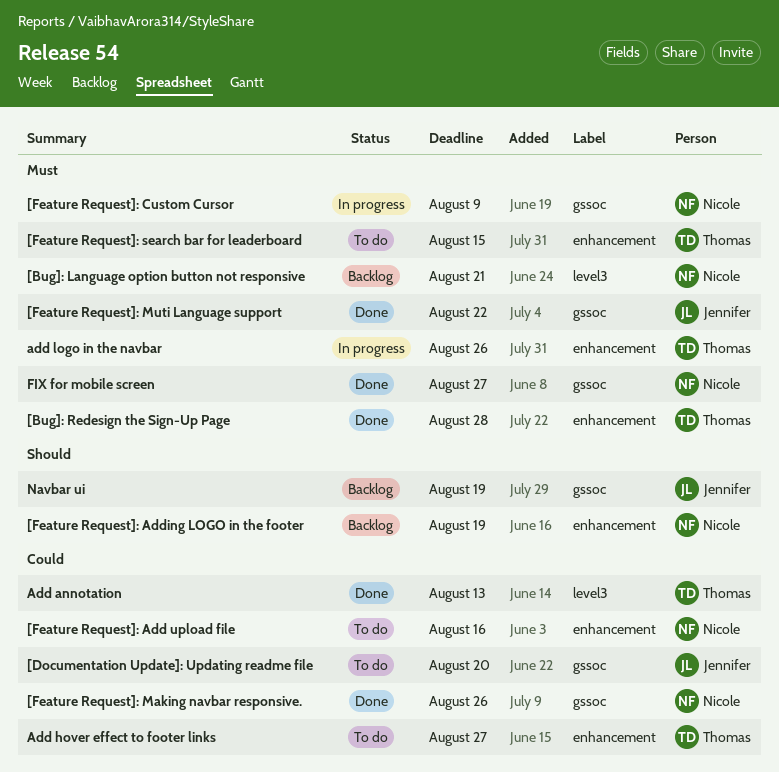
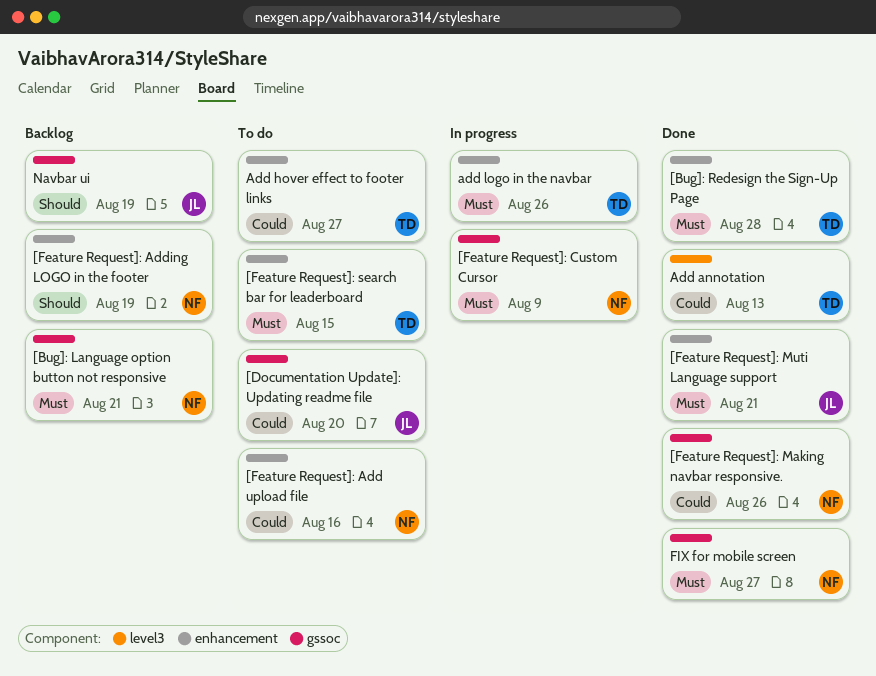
[Bug]: Language option button not responsive, label: level3 -> gssoc
[Feature Request]: Muti Language support, label: gssoc -> enhancement
[Feature Request]: Muti Language support, due: Aug 22 -> Aug 21

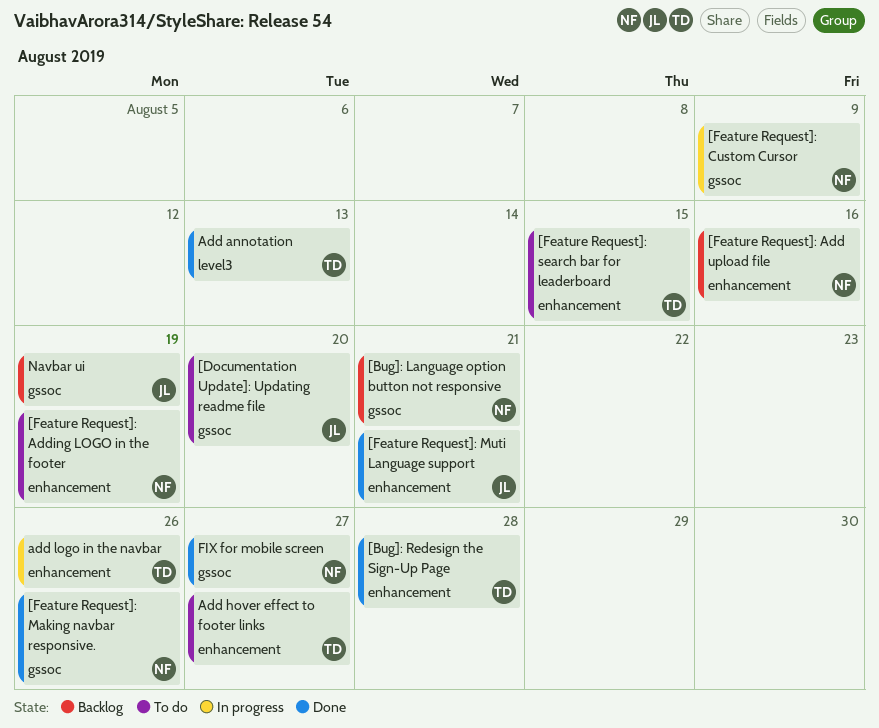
[Feature Request]: Add upload file, status: To do -> Backlog
[Feature Request]: Adding LOGO in the footer, status: Backlog -> To do

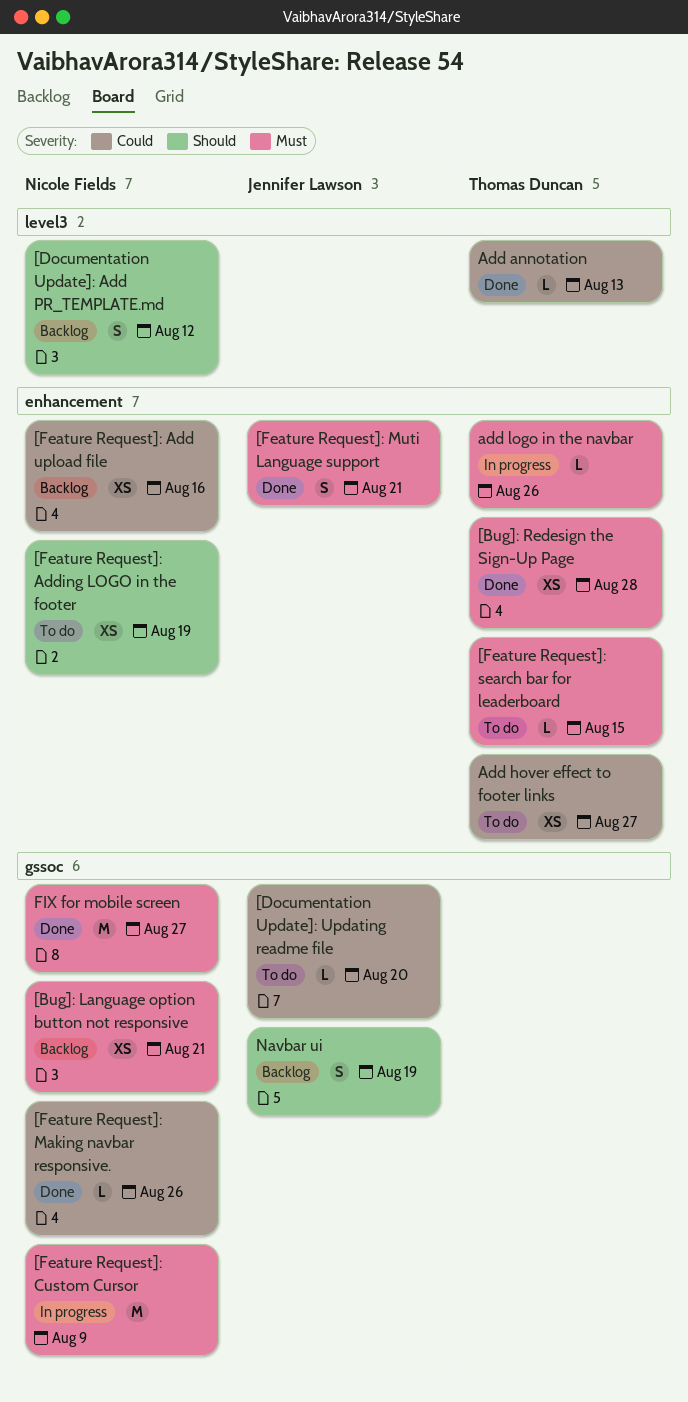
[Documentation Update]: Add PR_TEMPLATE.md: none -> present

